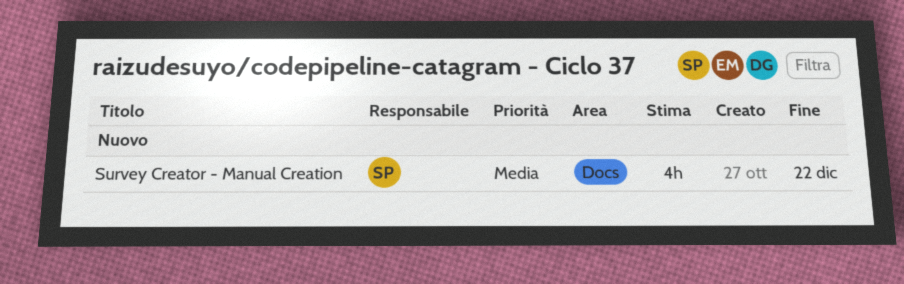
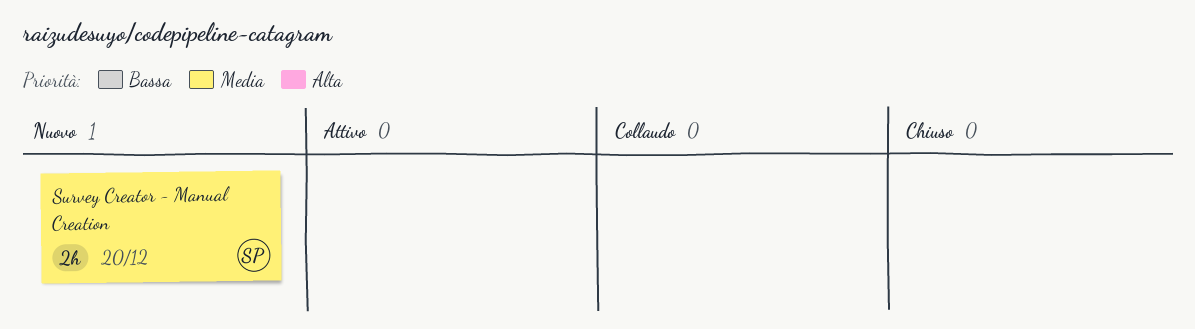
Survey Creator - Manual Creation, estimate: 4h -> 2h
Survey Creator - Manual Creation, due: Dec 22 -> Dec 20

